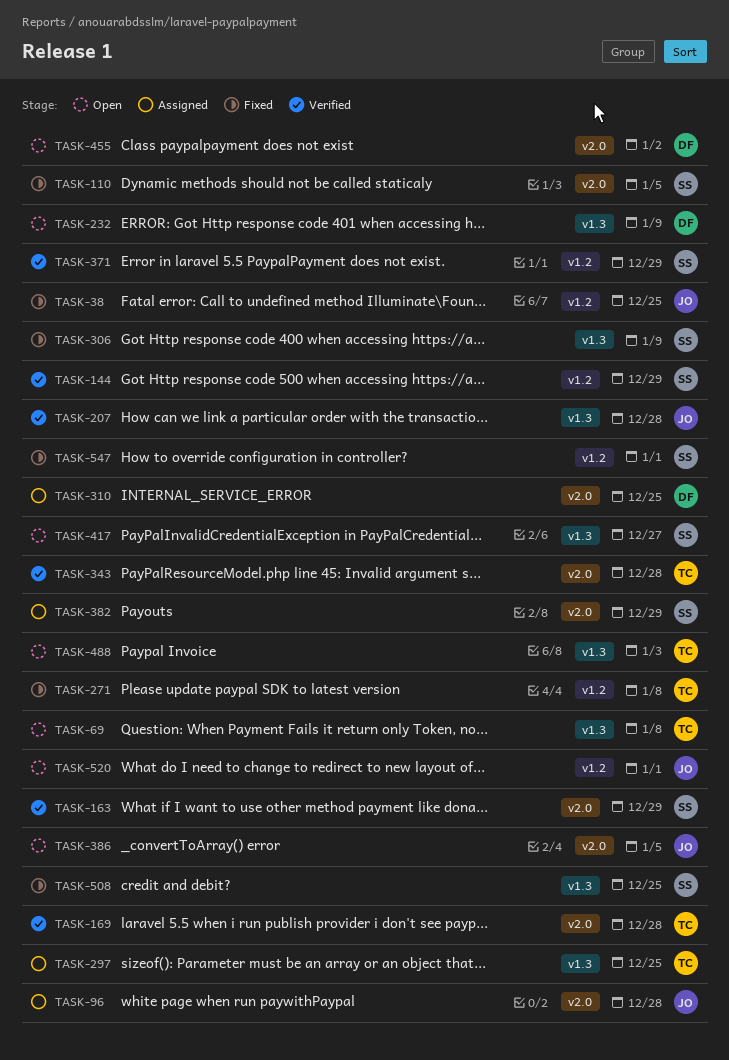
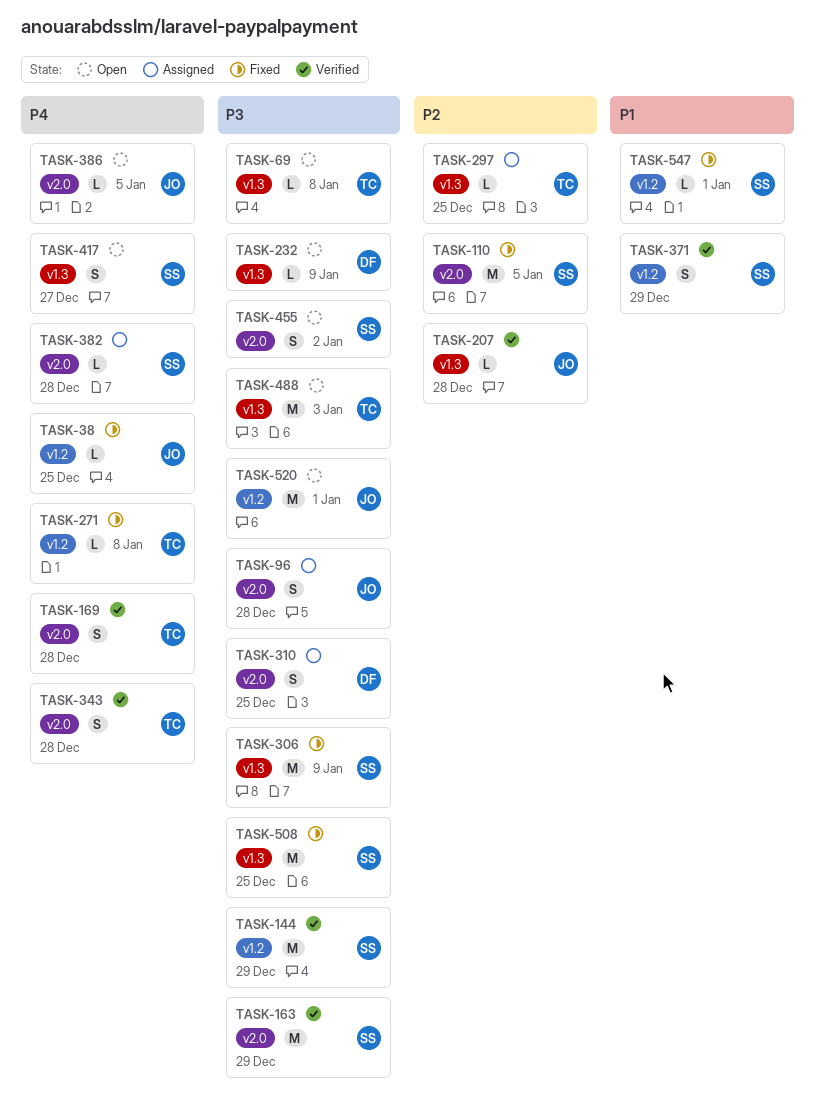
TASK-382, due: Dec 29 -> Dec 28
TASK-455, owner: DF -> SS

